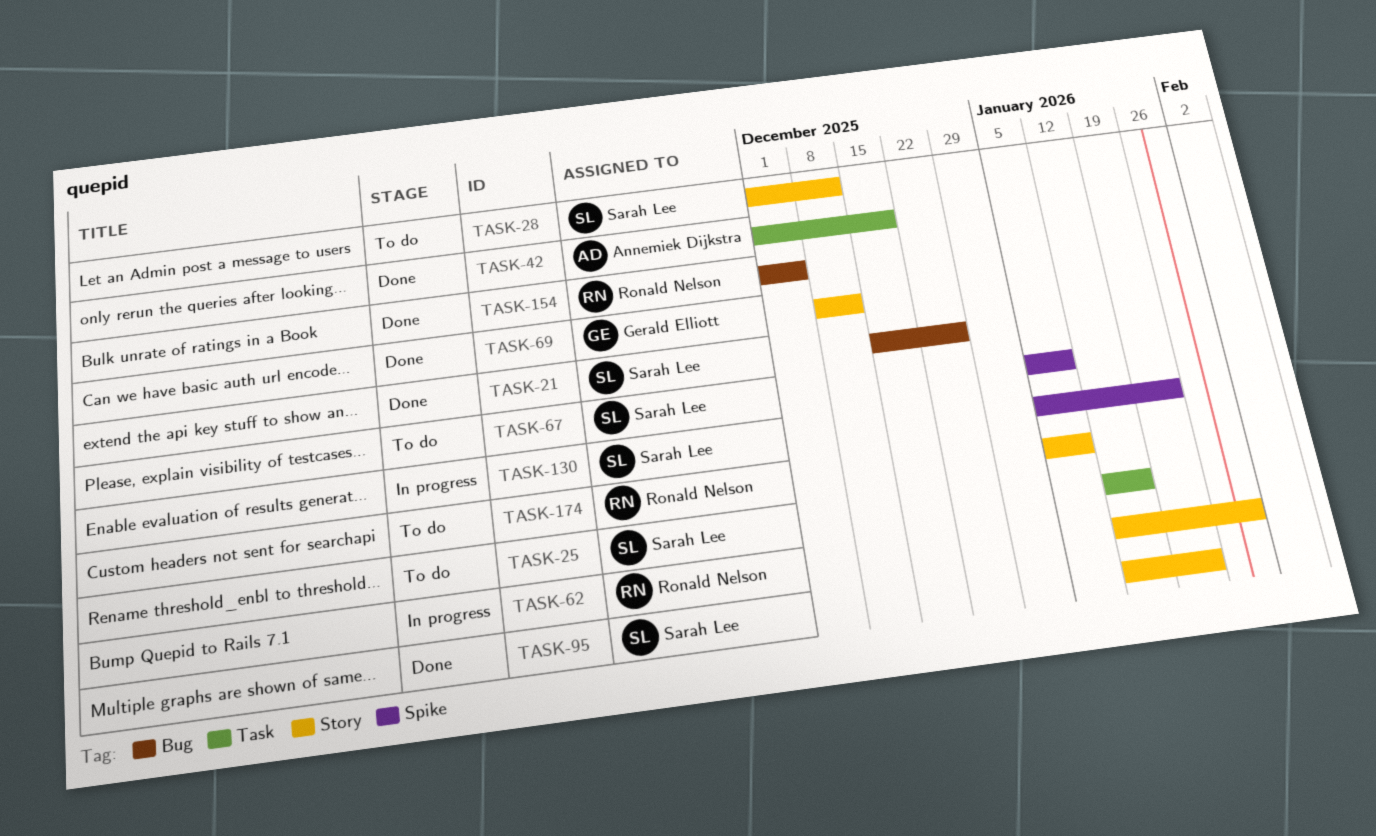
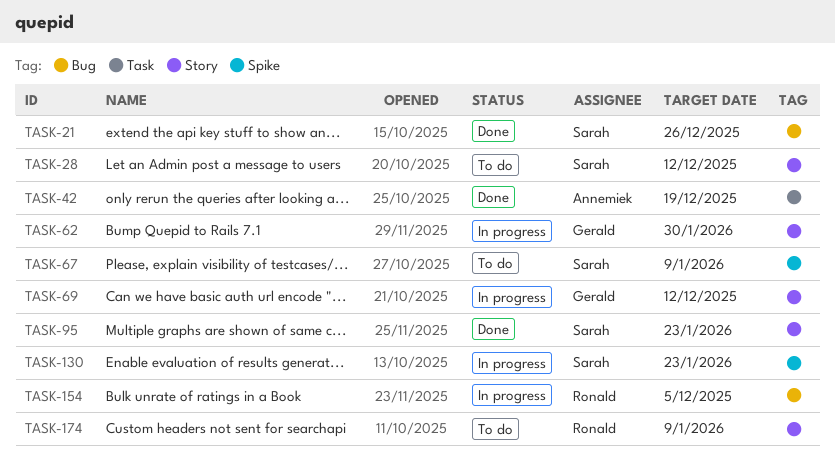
TASK-25: present -> none
TASK-62, owner: Ronald Nelson -> Gerald Elliott
TASK-69, status: Done -> In progress
TASK-154, status: Done -> In progress

